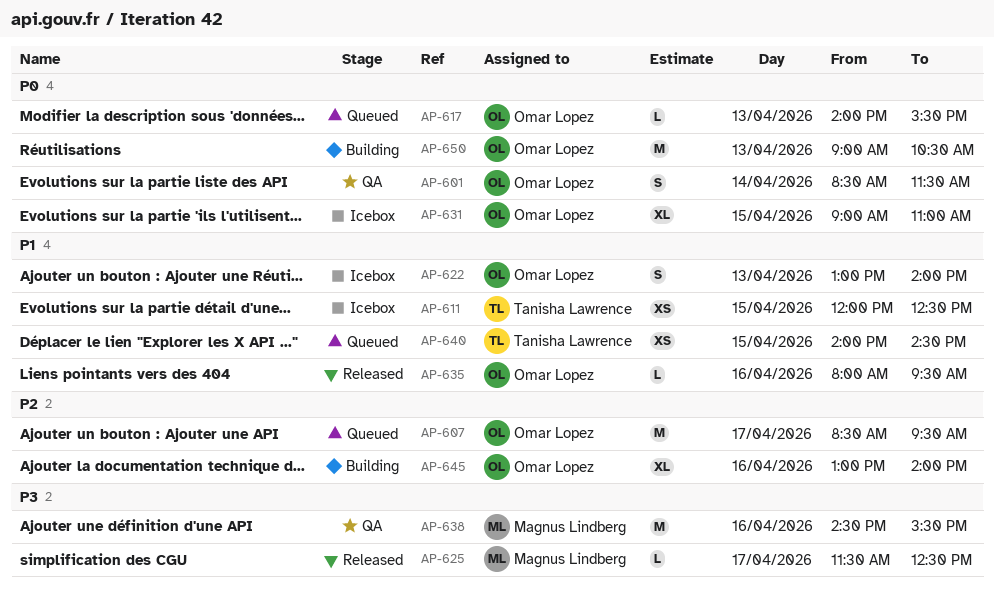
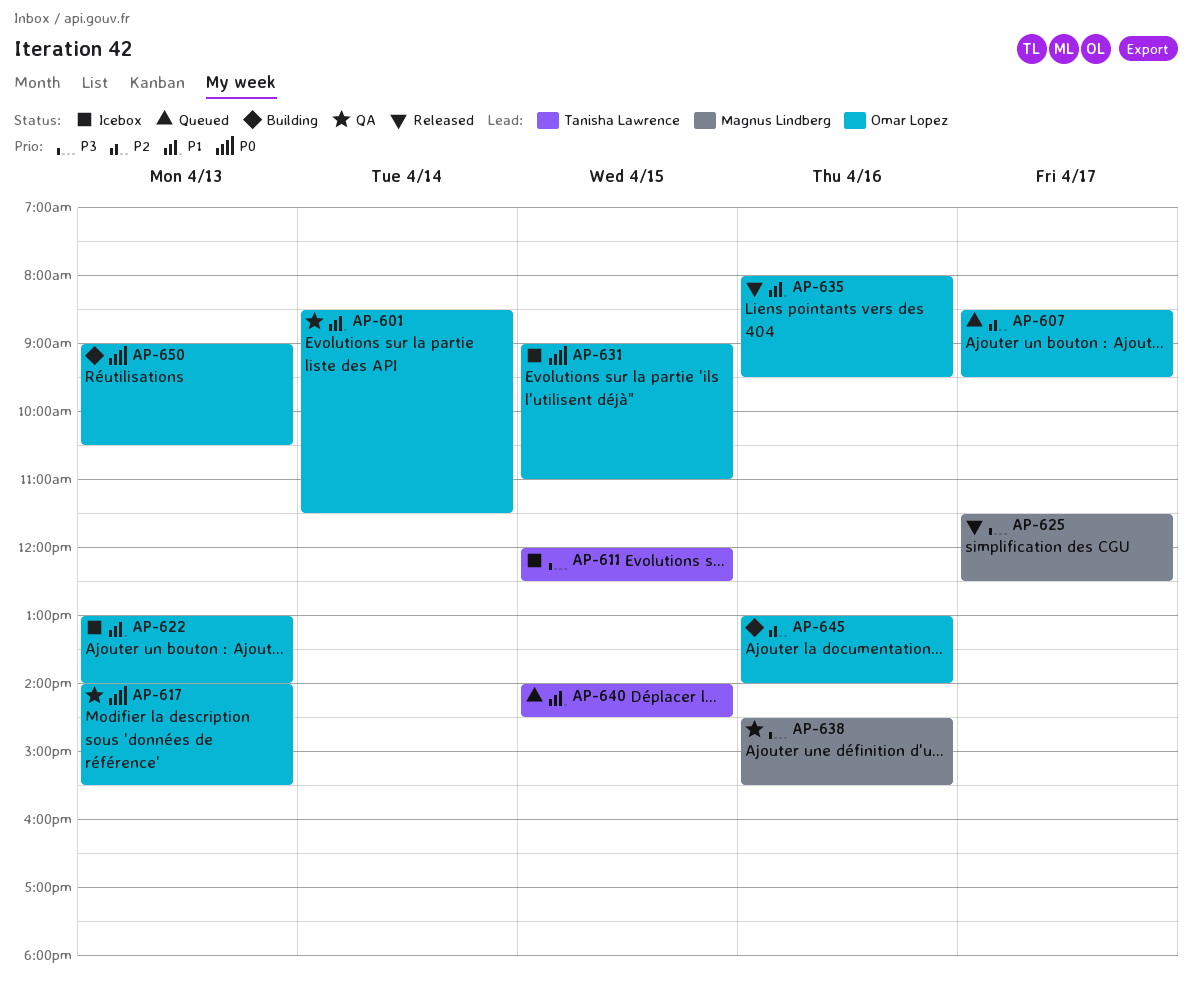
AP-601, priority: P0 -> P1
AP-611, priority: P1 -> P3
AP-617, status: Queued -> QA

